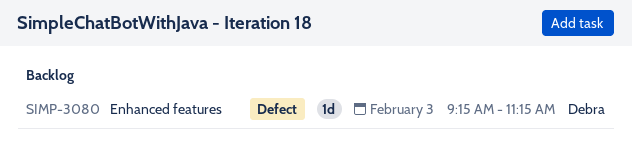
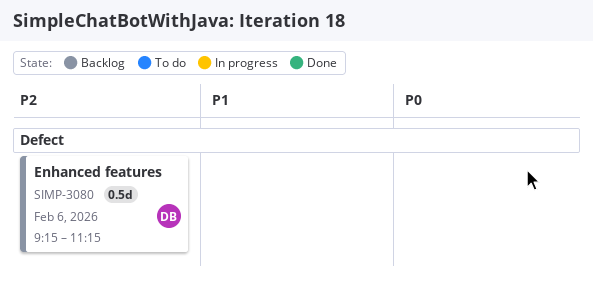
SIMP-3080, estimate: 1d -> 0.5d
SIMP-3080, day: Feb 3 -> Feb 6

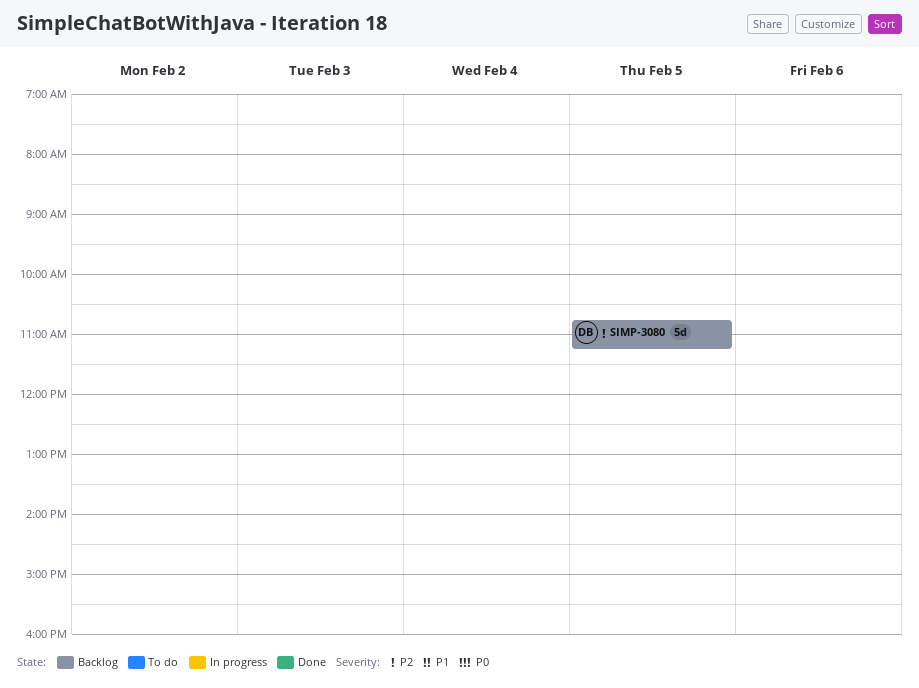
SIMP-3080, estimate: 0.5d -> 5d
SIMP-3080, day: Feb 6 -> Feb 5
SIMP-3080, begins: 09:15 -> 10:45

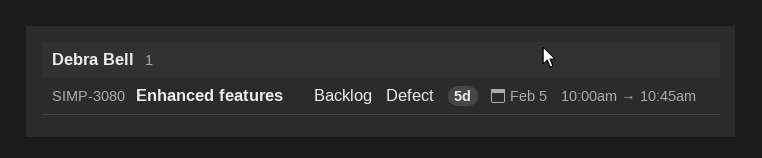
SIMP-3080, begins: 10:45 -> 10:00
SIMP-3080, ends: 11:15 -> 10:45

